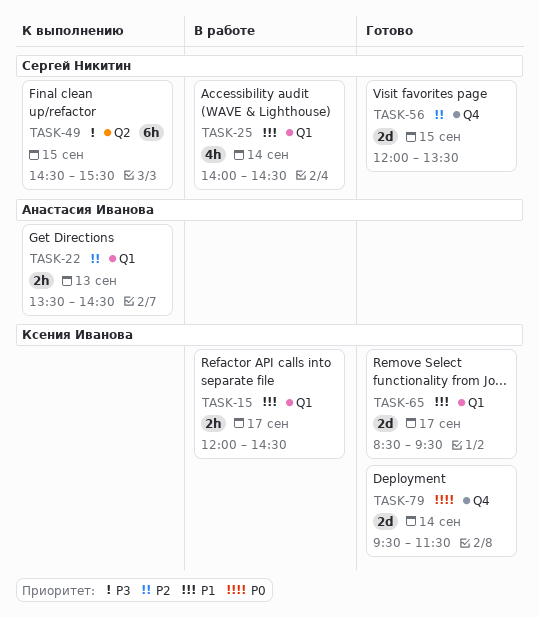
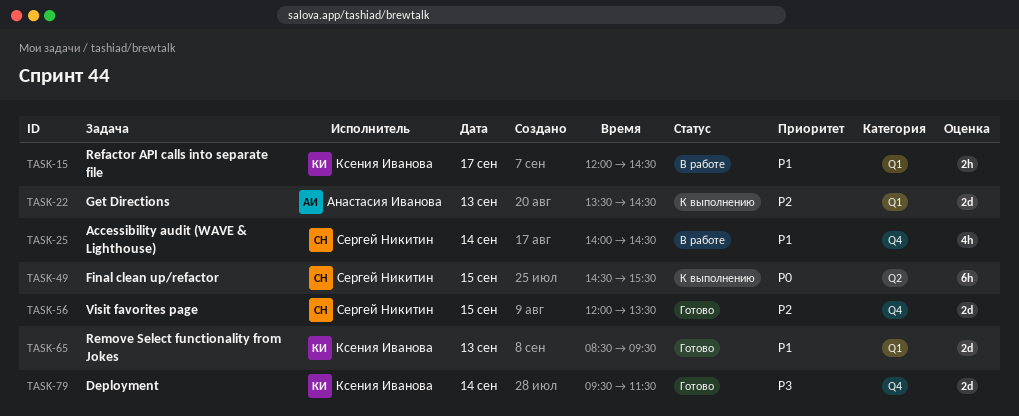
TASK-22, estimate: 2h -> 2d
TASK-25, label: Q1 -> Q4
TASK-49, priority: P3 -> P0
TASK-65, day: Sep 17 -> Sep 13
TASK-79, priority: P0 -> P3

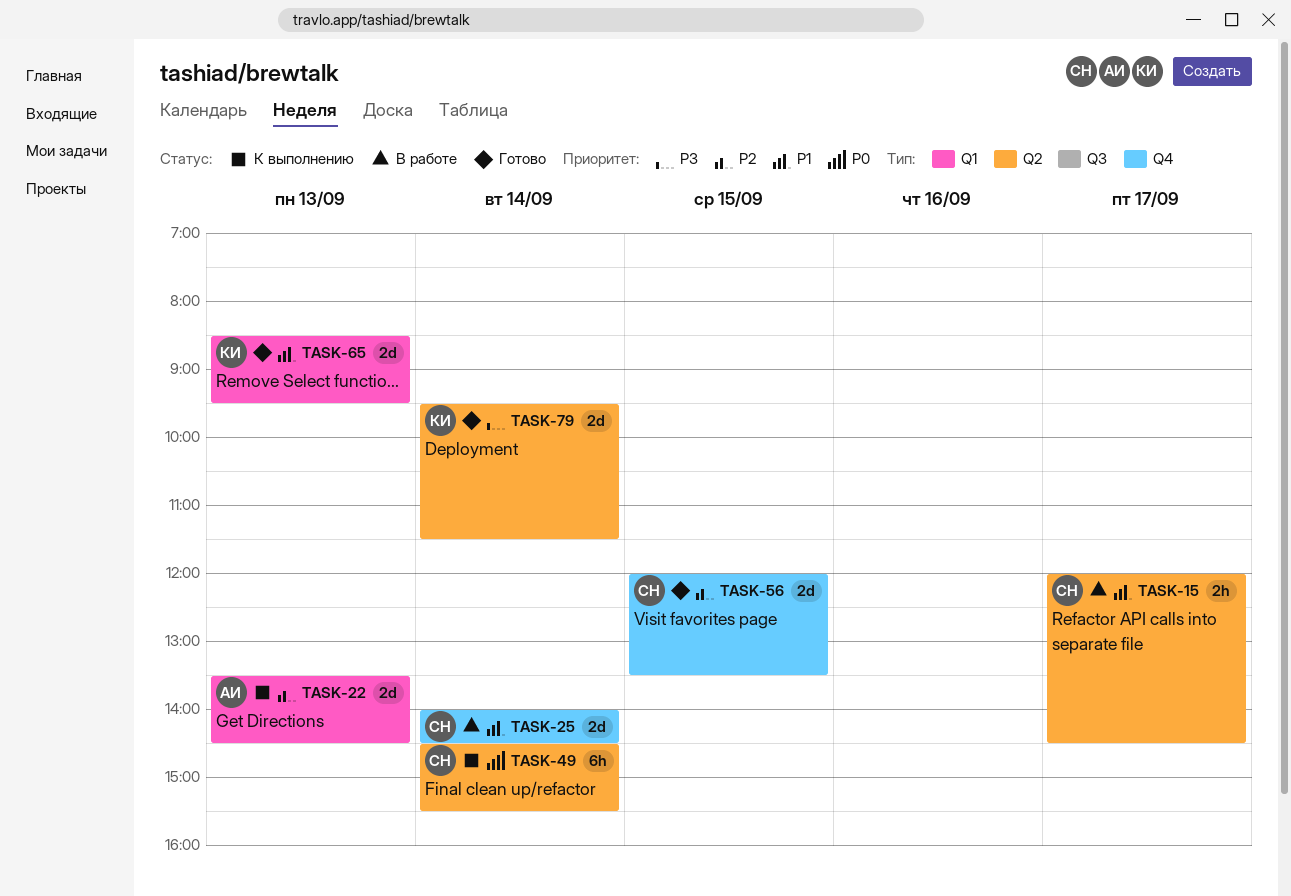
TASK-15, owner: Ксения Иванова -> Сергей Никитин
TASK-15, label: Q1 -> Q2
TASK-25, estimate: 4h -> 2d
TASK-49, day: Sep 15 -> Sep 14
TASK-79, label: Q4 -> Q2

